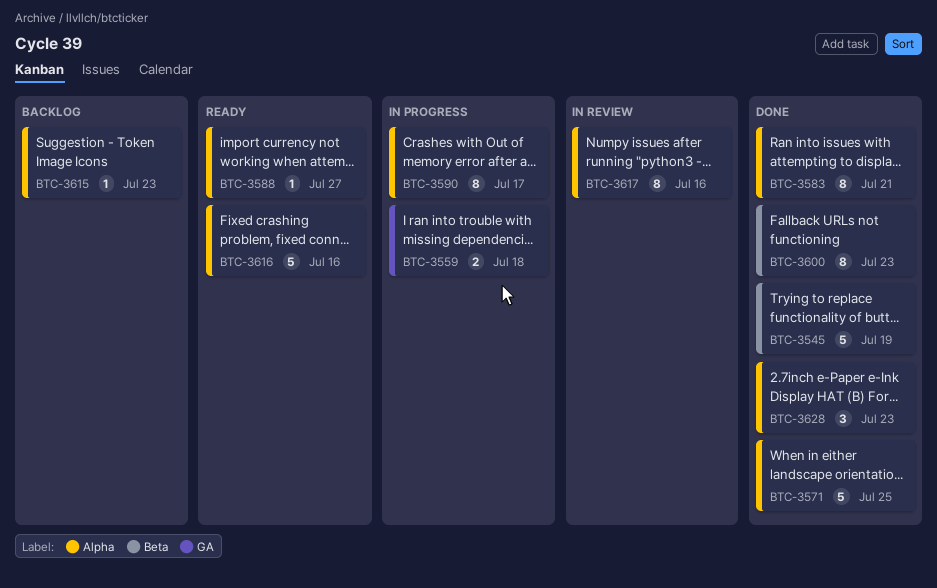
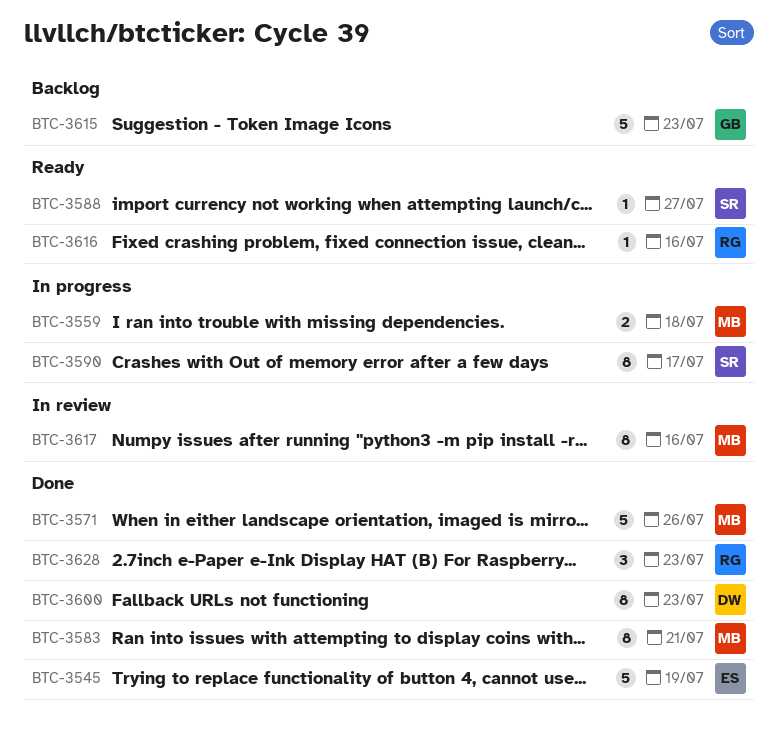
BTC-3571, due: Jul 25 -> Jul 26
BTC-3615, estimate: 1 -> 5
BTC-3616, estimate: 5 -> 1

